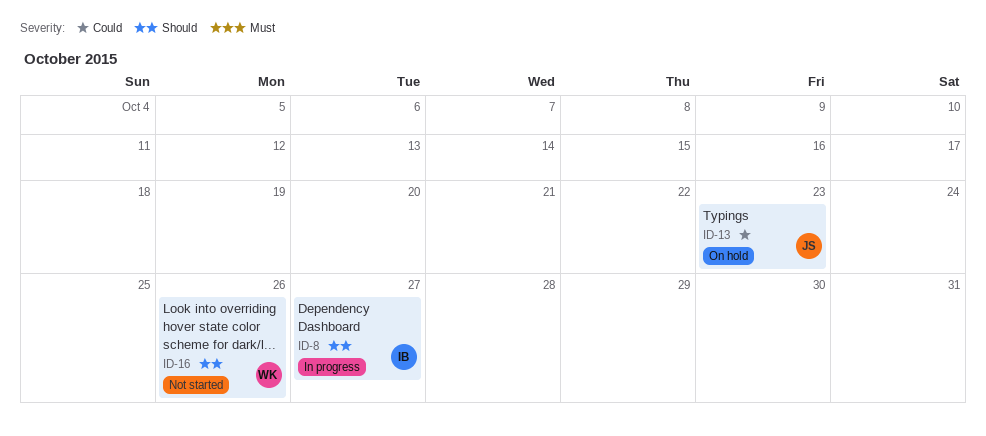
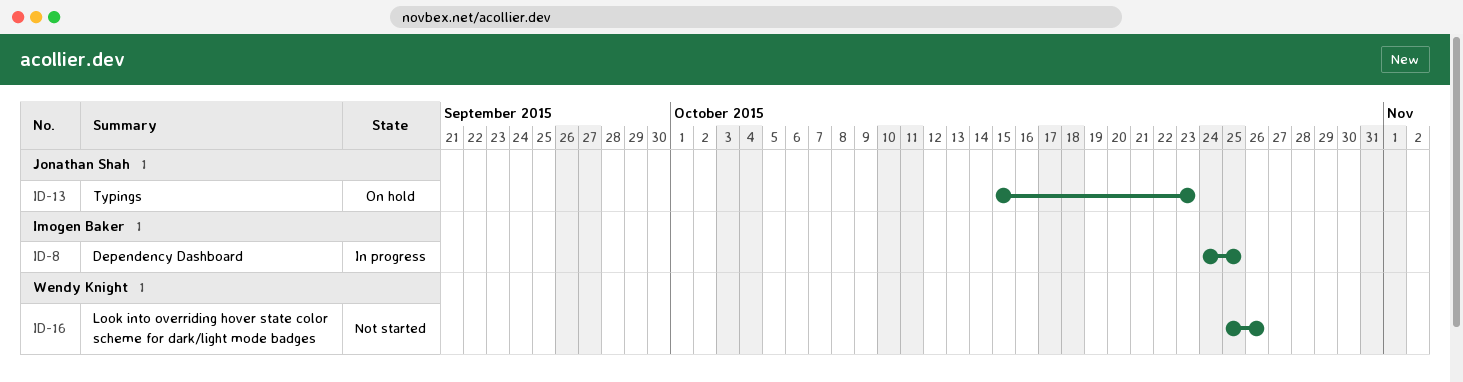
ID-8, due: Oct 27 -> Oct 25

